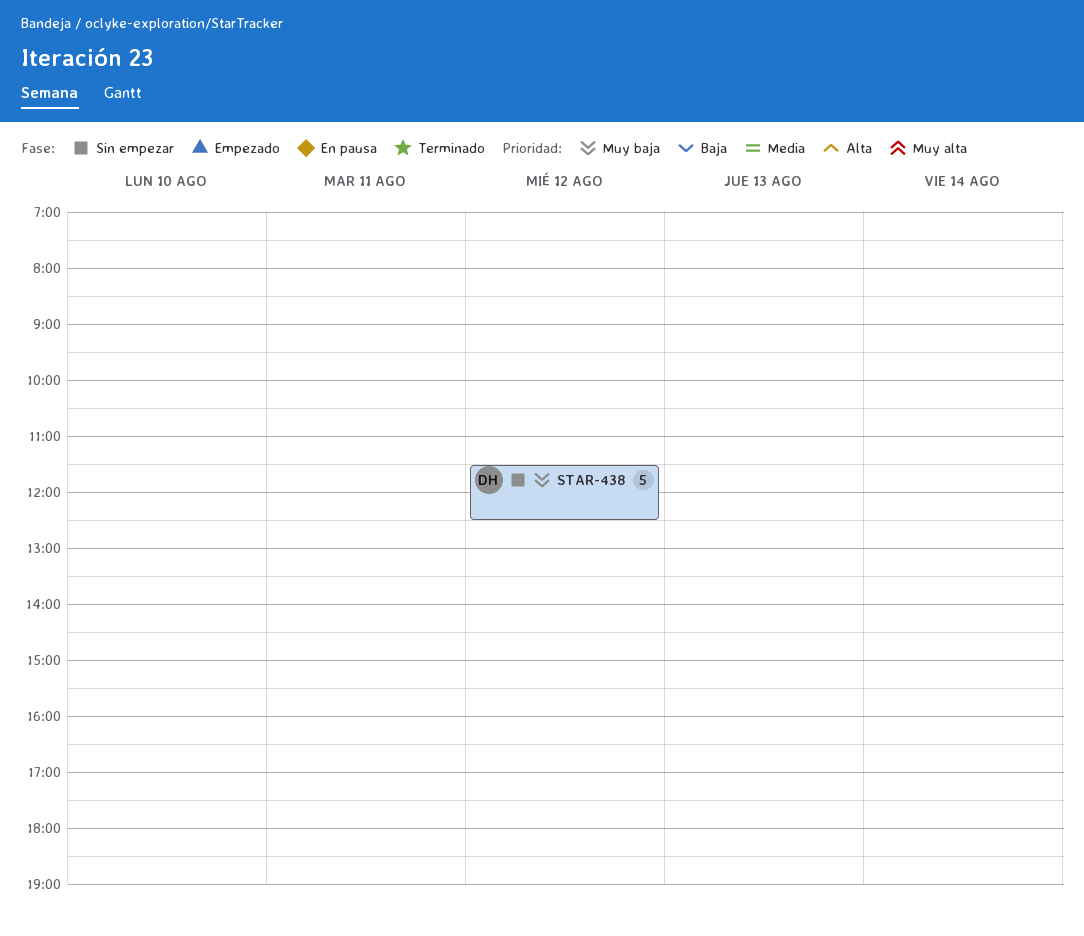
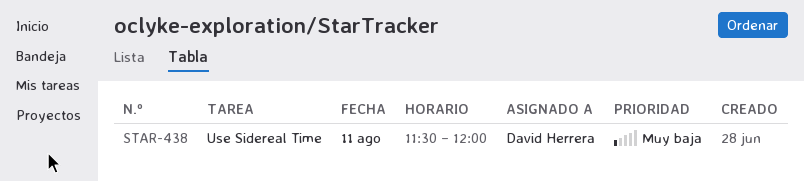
STAR-438, day: Aug 12 -> Aug 11
STAR-438, ends: 12:30 -> 12:00

